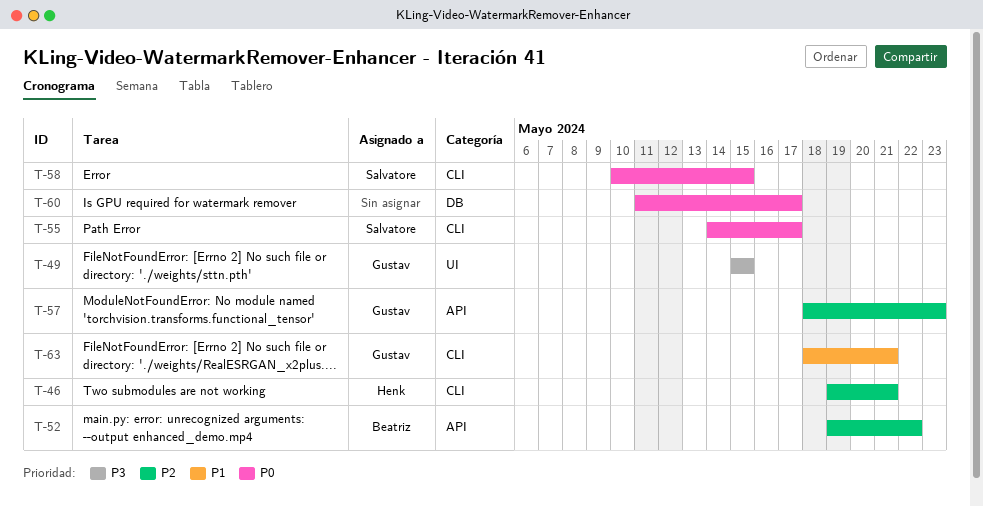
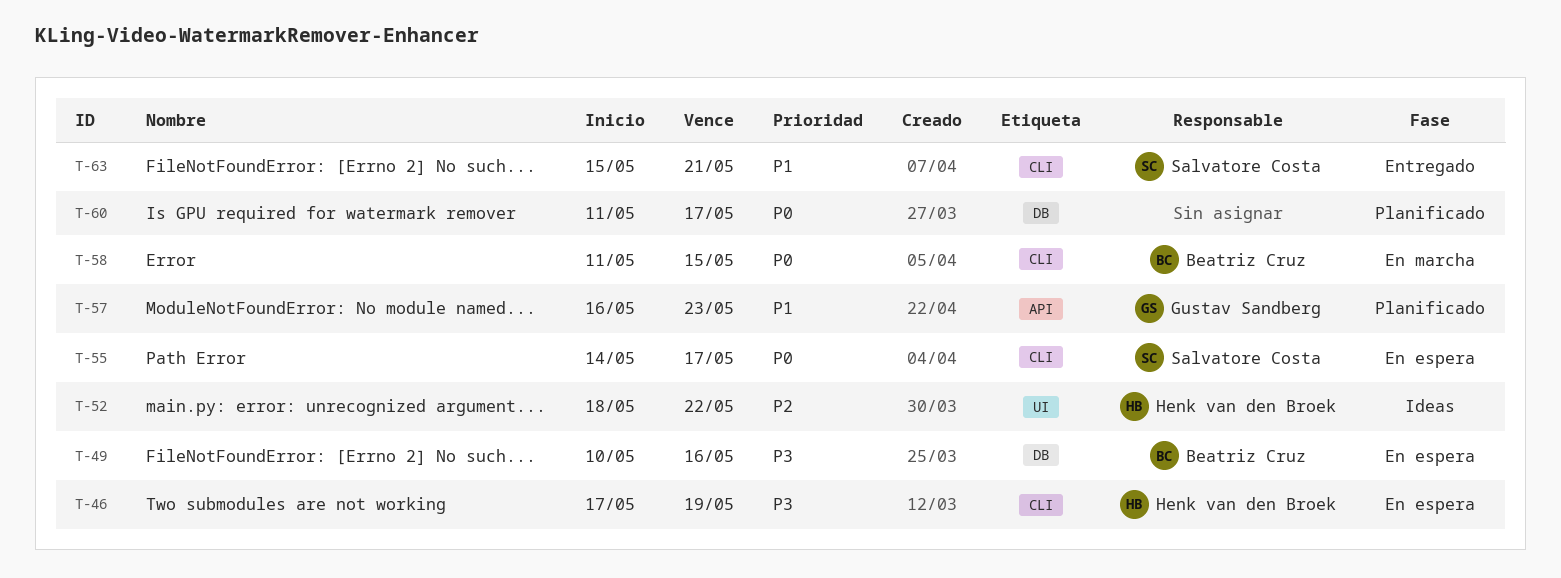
T-46, priority: P2 -> P3
T-46, start: May 19 -> May 17
T-46, due: May 21 -> May 19
T-49, owner: Gustav Sandberg -> Beatriz Cruz
T-49, label: UI -> DB
T-49, start: May 15 -> May 10
T-49, due: May 15 -> May 16
T-52, owner: Beatriz Cruz -> Henk van den Broek
T-52, label: API -> UI
T-52, start: May 19 -> May 18
T-57, priority: P2 -> P1
T-57, start: May 18 -> May 16
T-58, owner: Salvatore Costa -> Beatriz Cruz
T-58, start: May 10 -> May 11
T-63, owner: Gustav Sandberg -> Salvatore Costa
T-63, start: May 18 -> May 15

